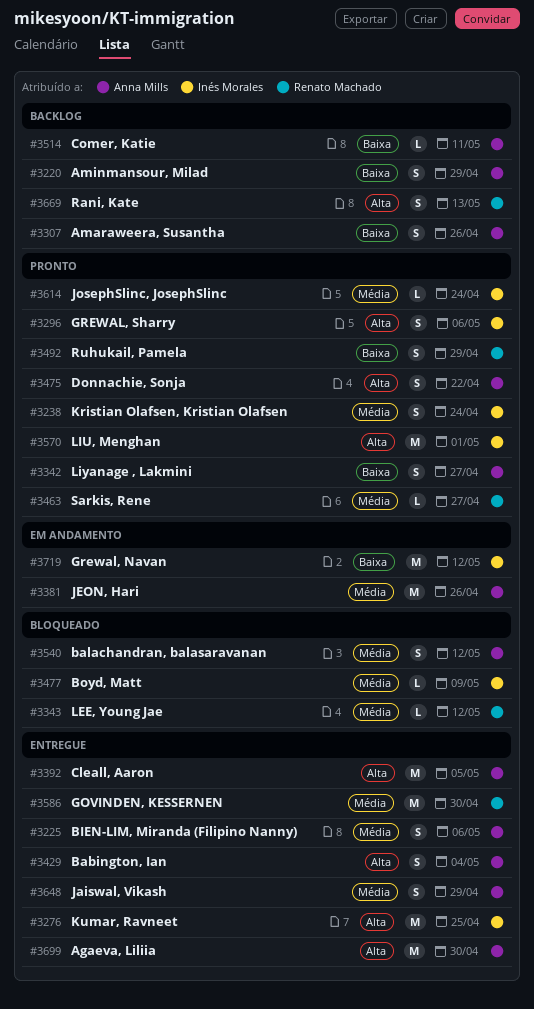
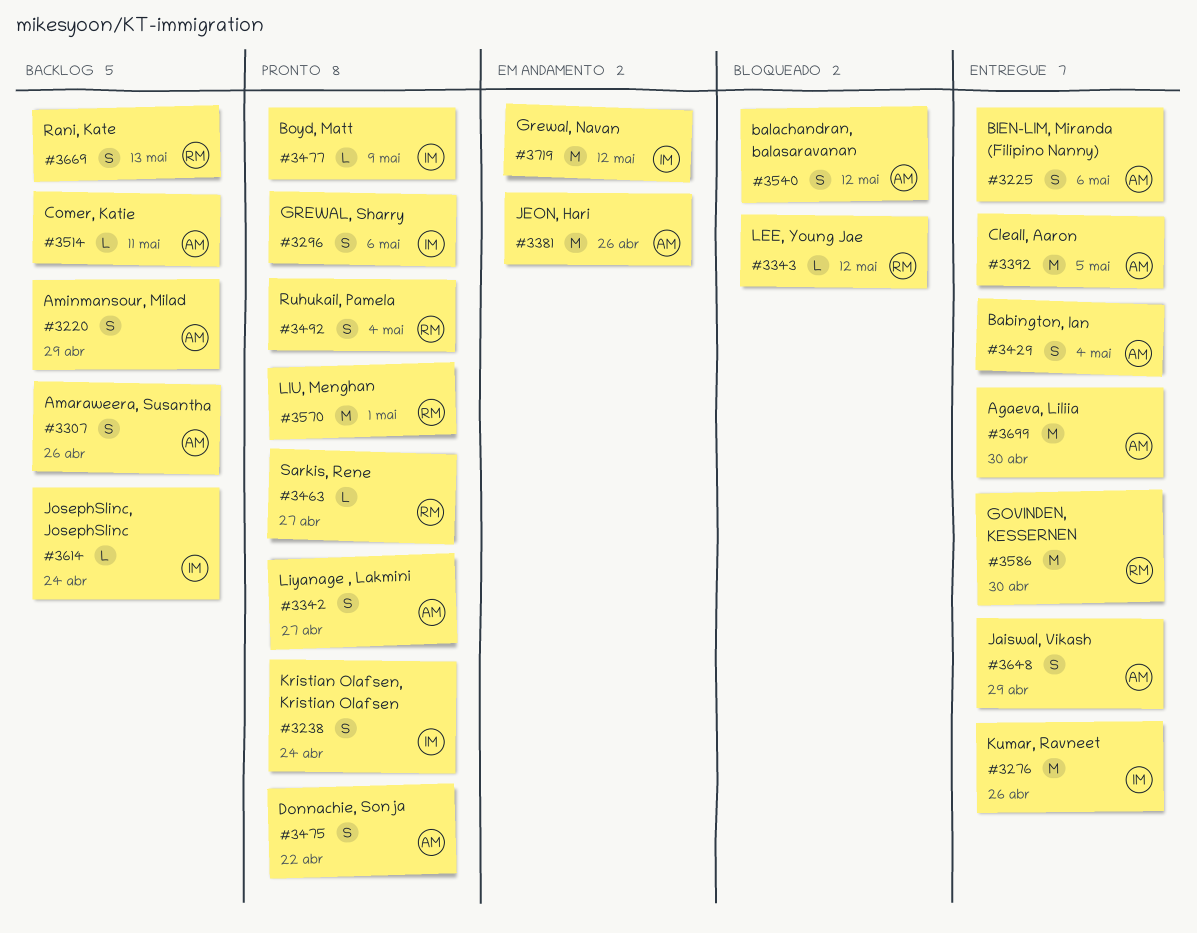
#3276, due: Apr 25 -> Apr 26
#3477, status: Bloqueado -> Pronto
#3492, due: Apr 29 -> May 4
#3570, owner: Inés Morales -> Renato Machado
#3614, status: Pronto -> Backlog

